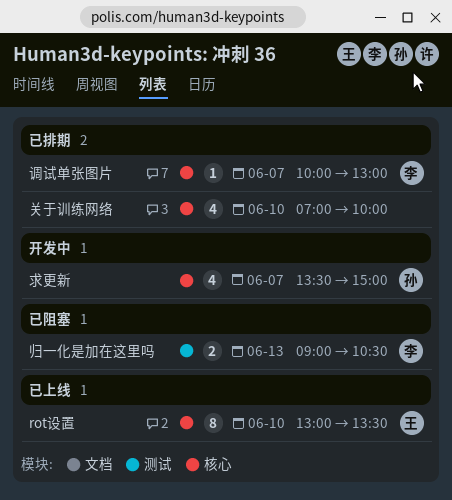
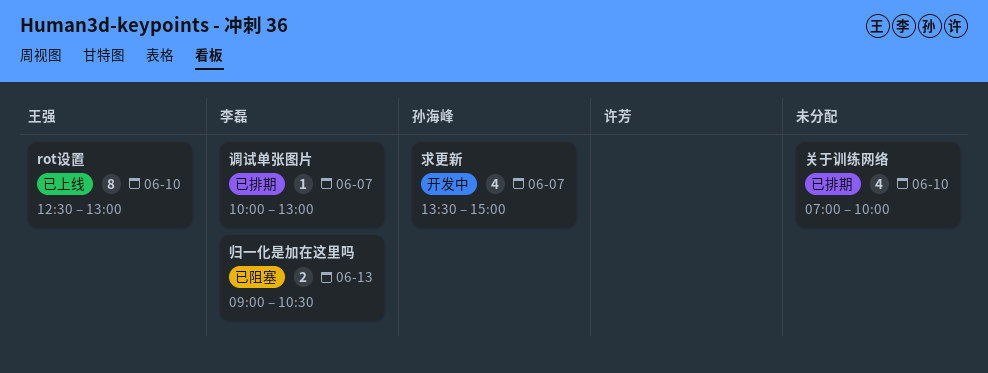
rot设置, begins: 13:00 -> 12:30
rot设置, ends: 13:30 -> 13:00

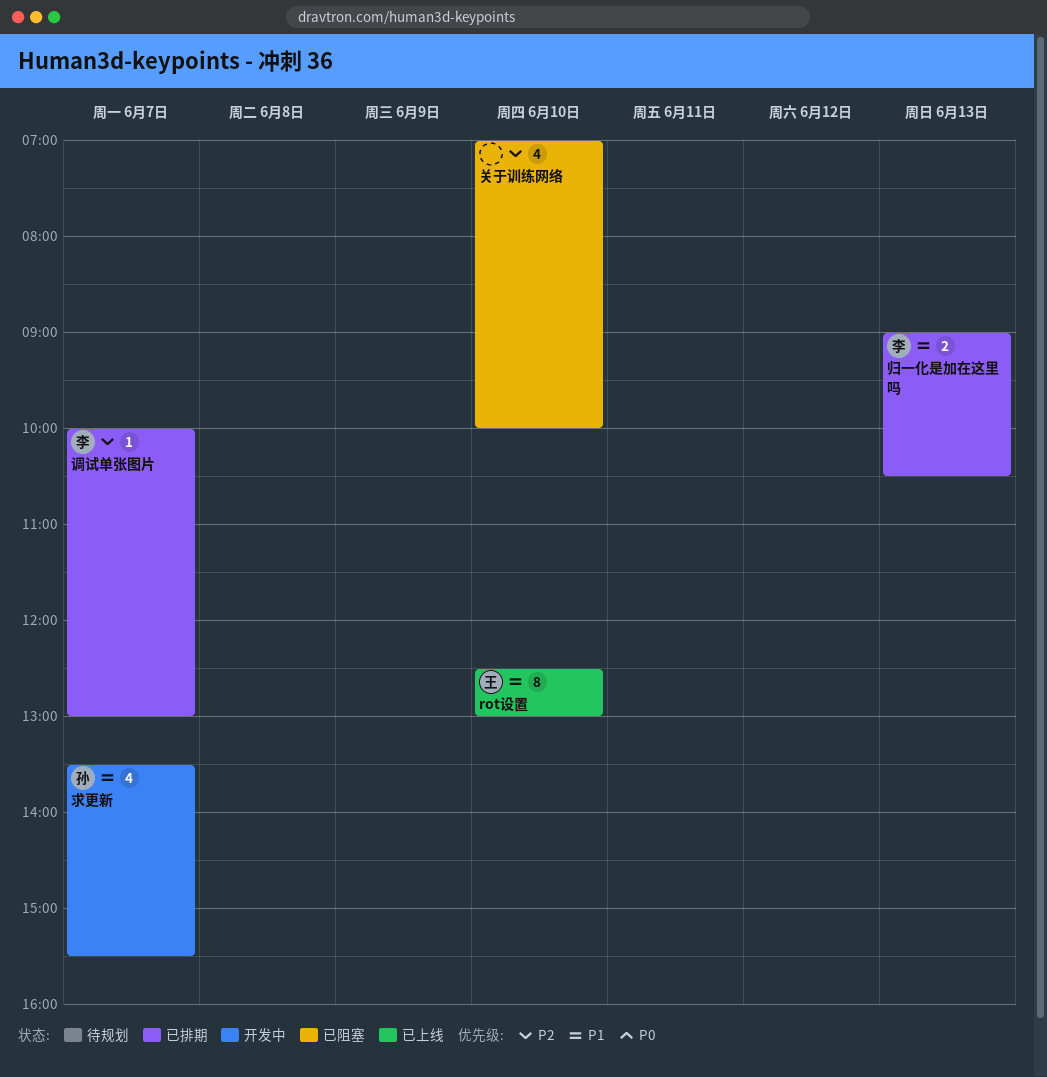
关于训练网络, status: 已排期 -> 已阻塞
归一化是加在这里吗, status: 已阻塞 -> 已排期
求更新, ends: 15:00 -> 15:30

